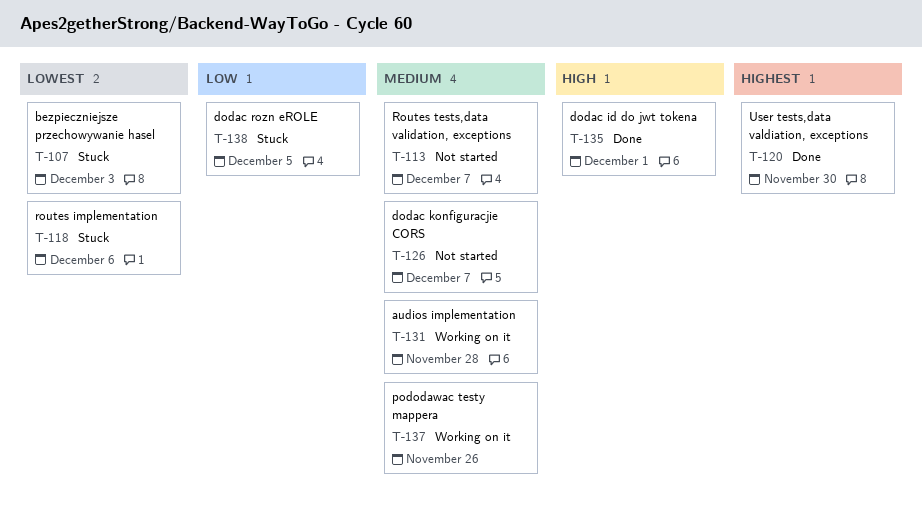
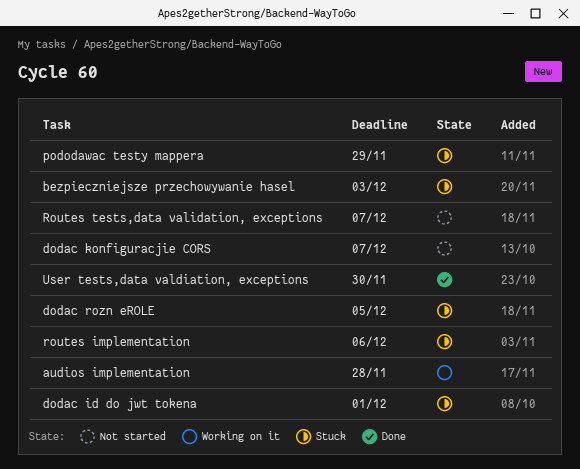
dodac id do jwt tokena, status: Done -> Stuck
pododawac testy mappera, status: Working on it -> Stuck
pododawac testy mappera, due: Nov 26 -> Nov 29

